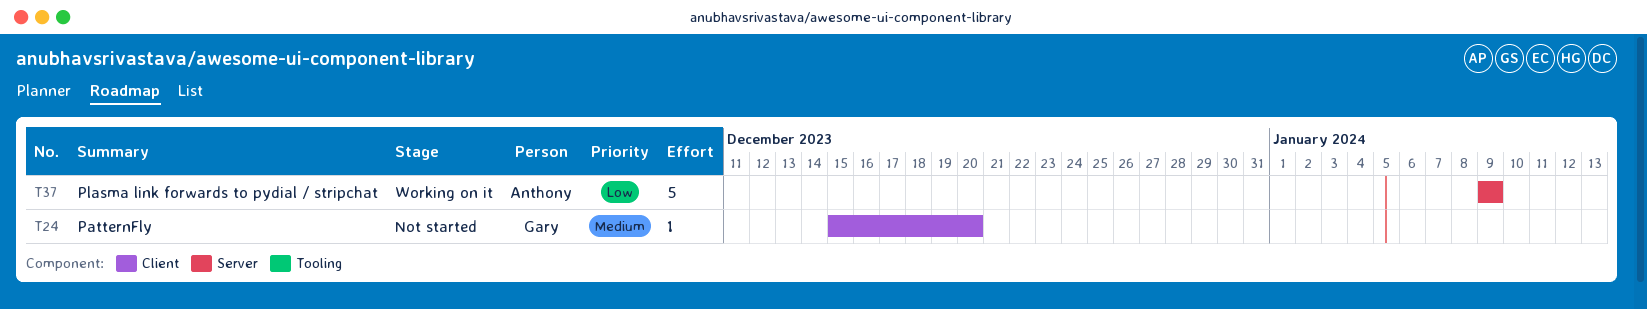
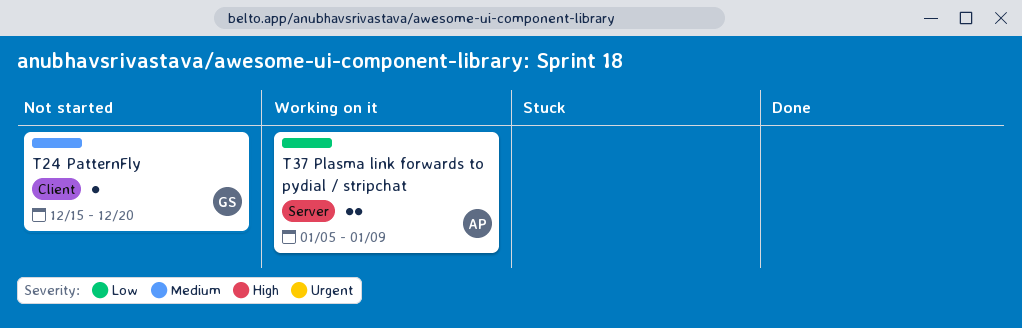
T37, estimate: 5 -> 2
T37, start: Jan 9 -> Jan 5

